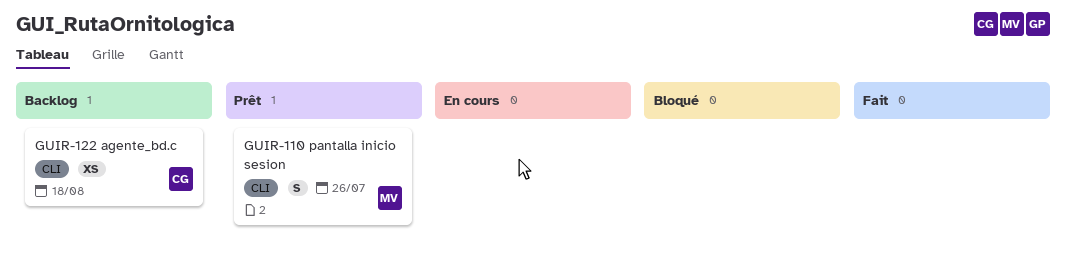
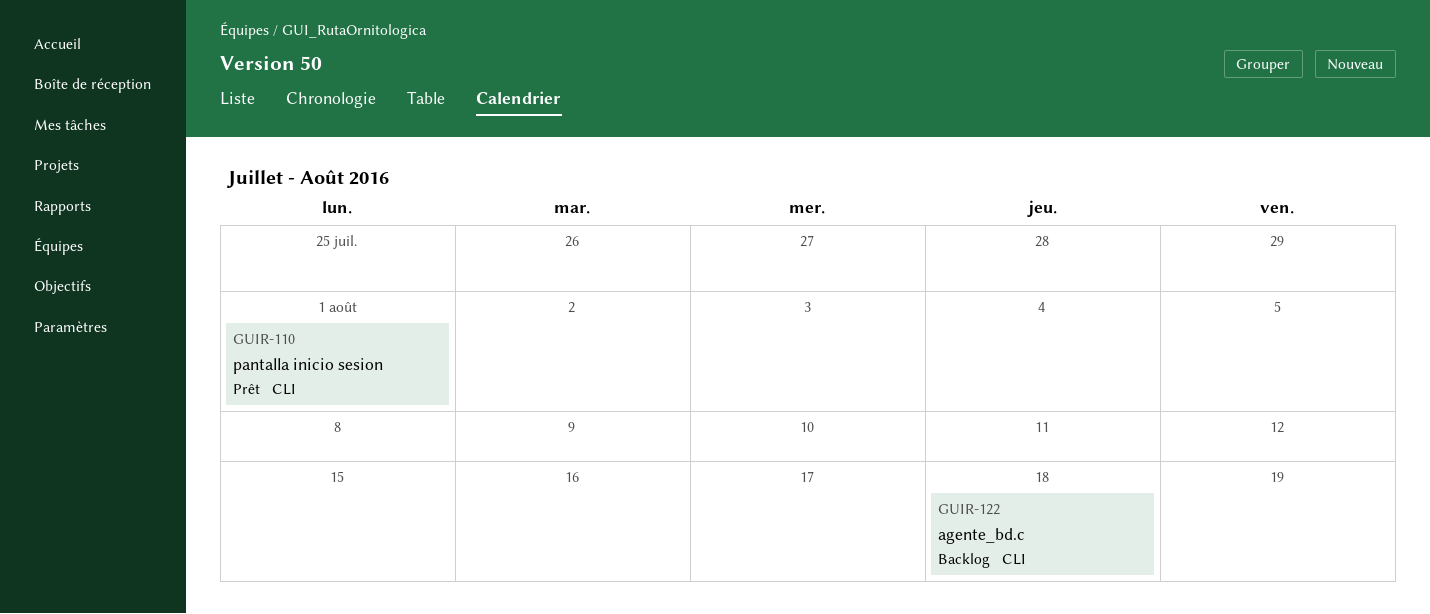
GUIR-110, due: Jul 26 -> Aug 1

